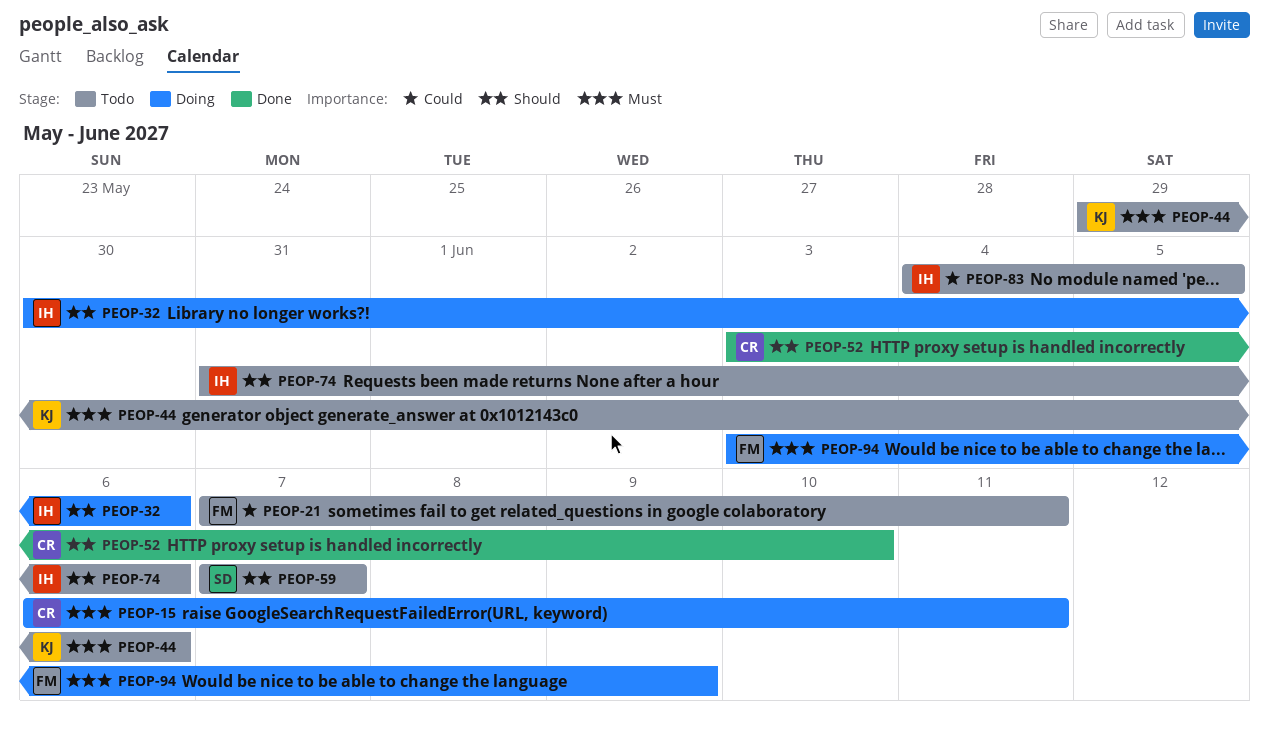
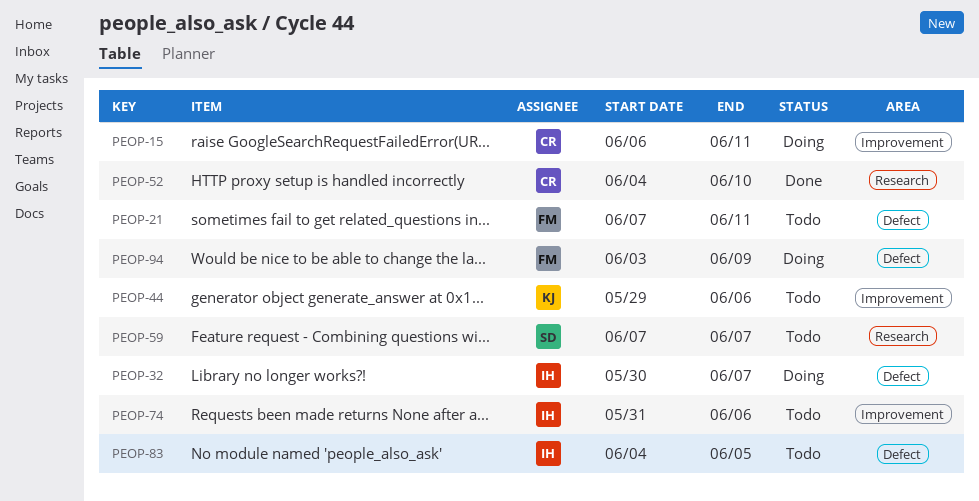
PEOP-32, due: Jun 6 -> Jun 7
PEOP-52, start: Jun 3 -> Jun 4

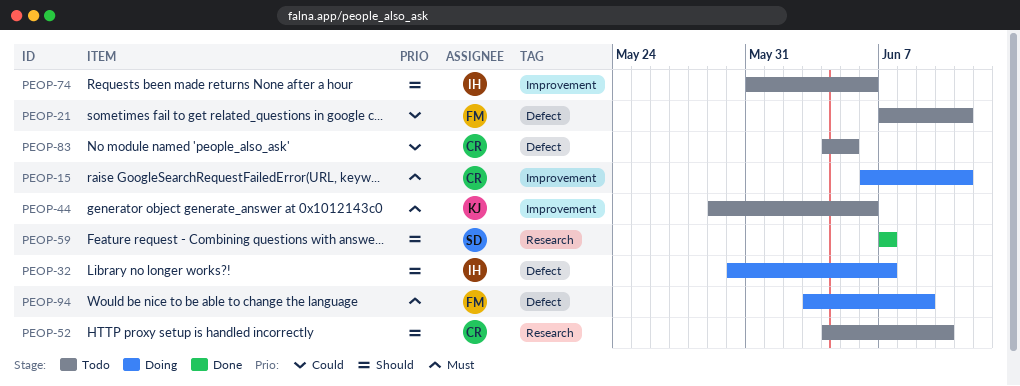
PEOP-52, status: Done -> Todo
PEOP-59, status: Todo -> Done
PEOP-83, owner: IH -> CR

